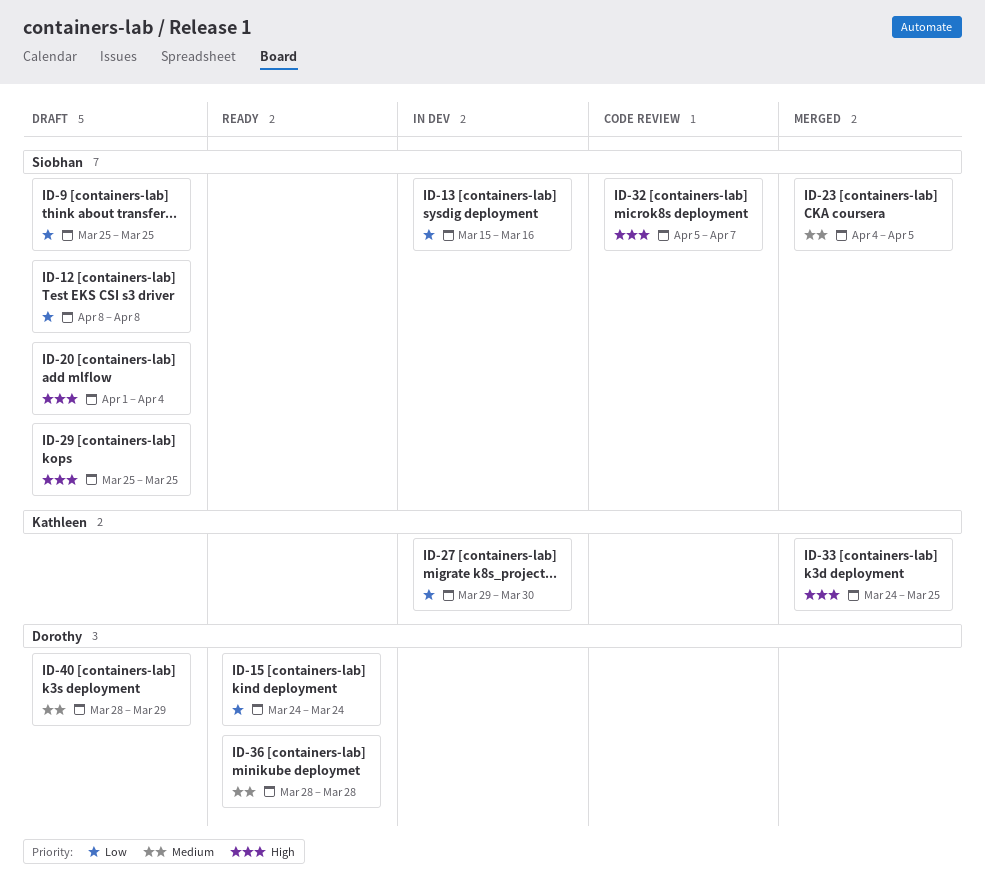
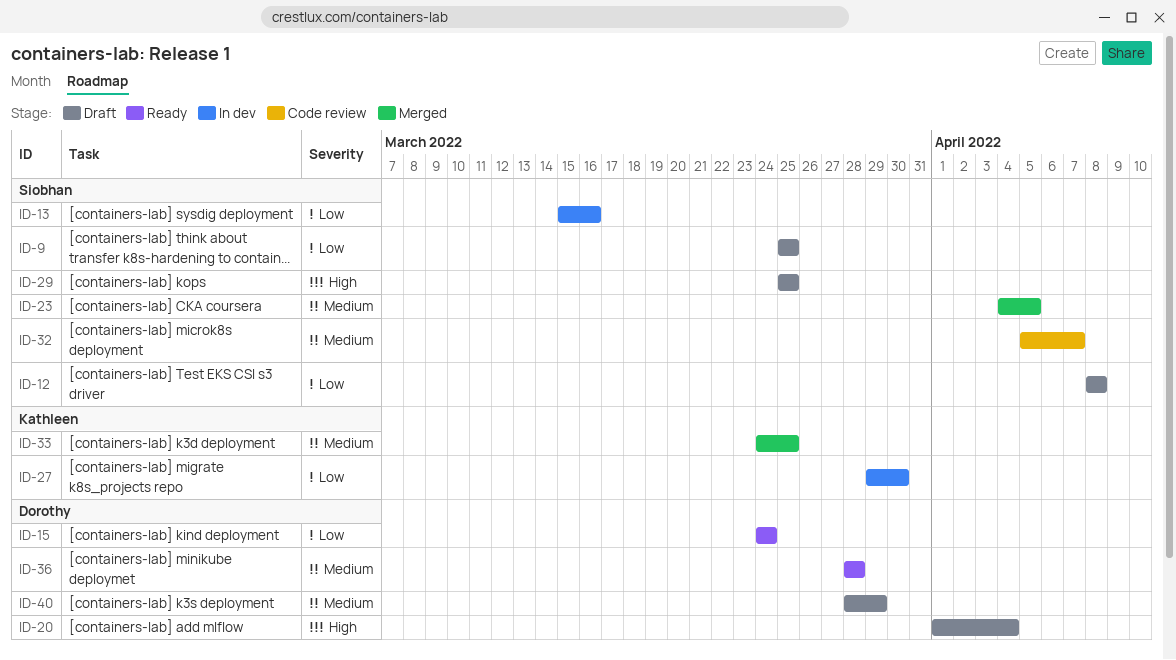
ID-20, owner: Siobhan -> Dorothy
ID-32, priority: High -> Medium
ID-33, priority: High -> Medium

